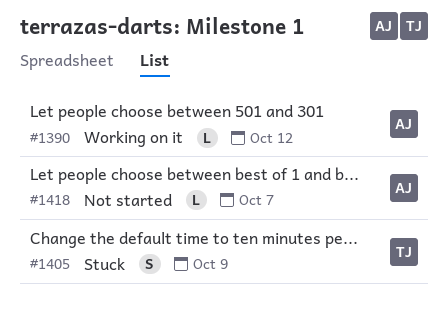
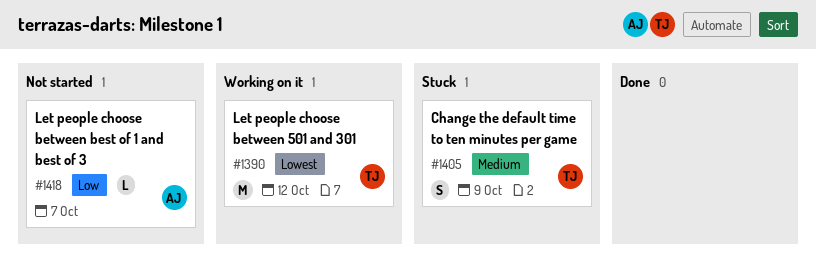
#1390, owner: AJ -> TJ
#1390, estimate: L -> M

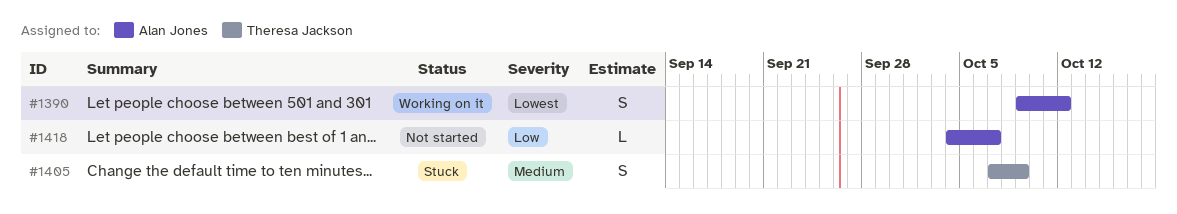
#1390, owner: Theresa Jackson -> Alan Jones
#1390, estimate: M -> S

